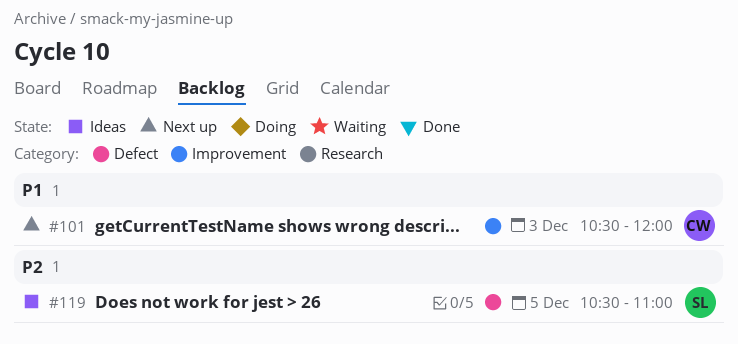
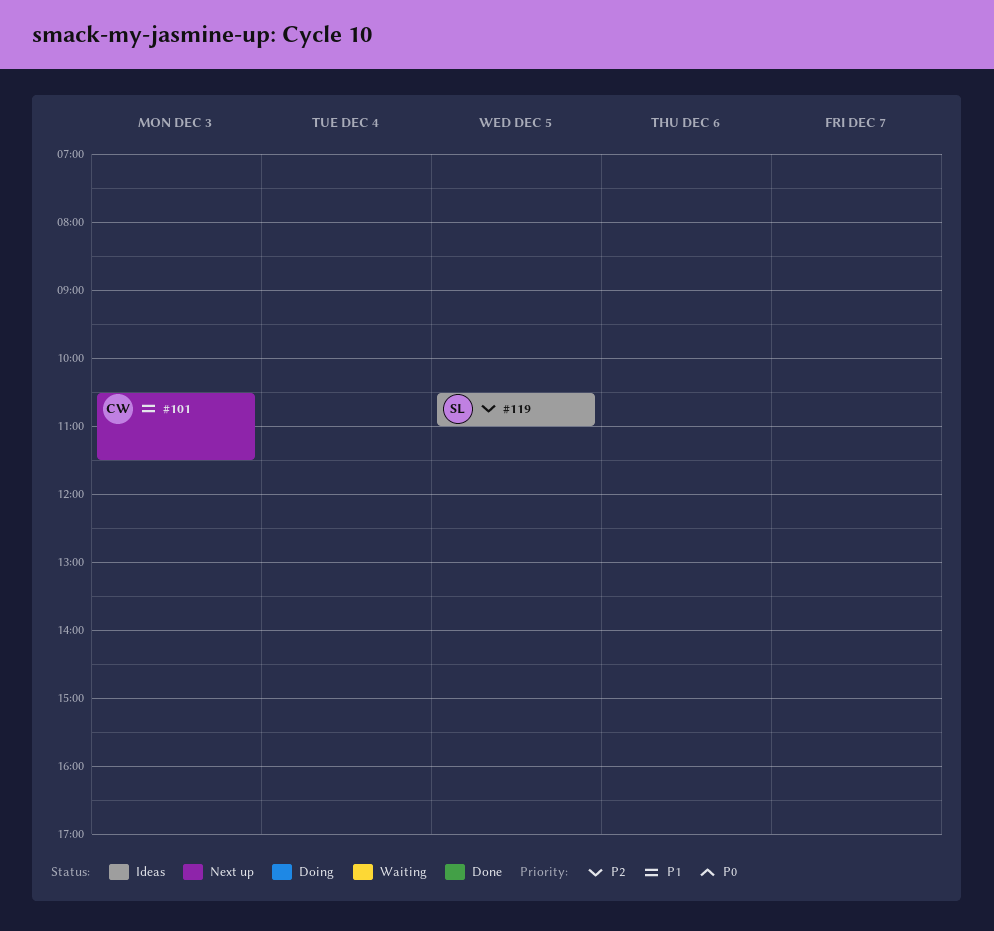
#101, ends: 12:00 -> 11:30

